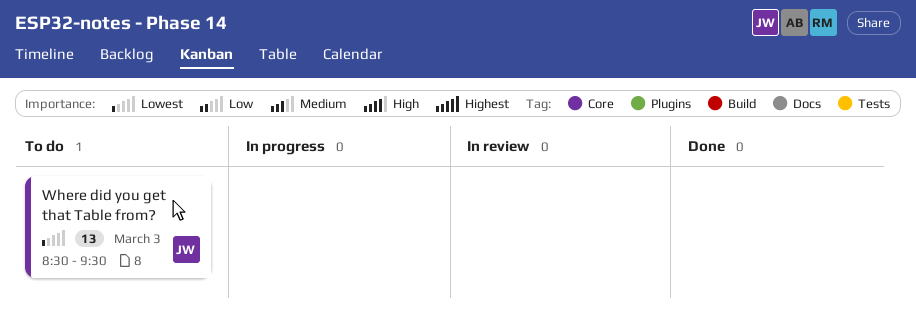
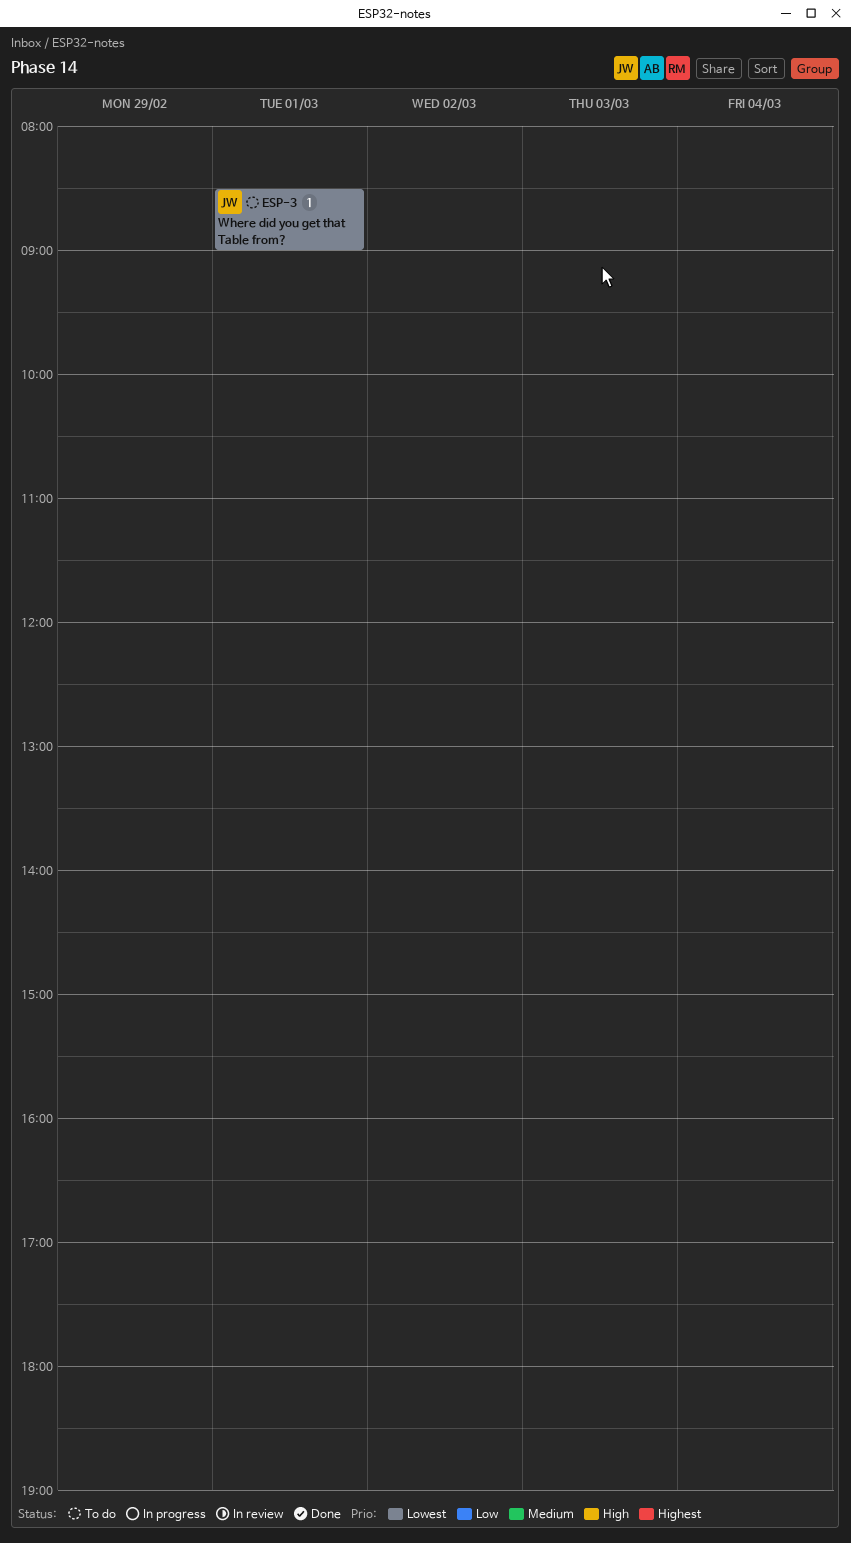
Where did you get that Table from?, estimate: 13 -> 1
Where did you get that Table from?, day: Mar 3 -> Mar 1
Where did you get that Table from?, ends: 09:30 -> 09:00

